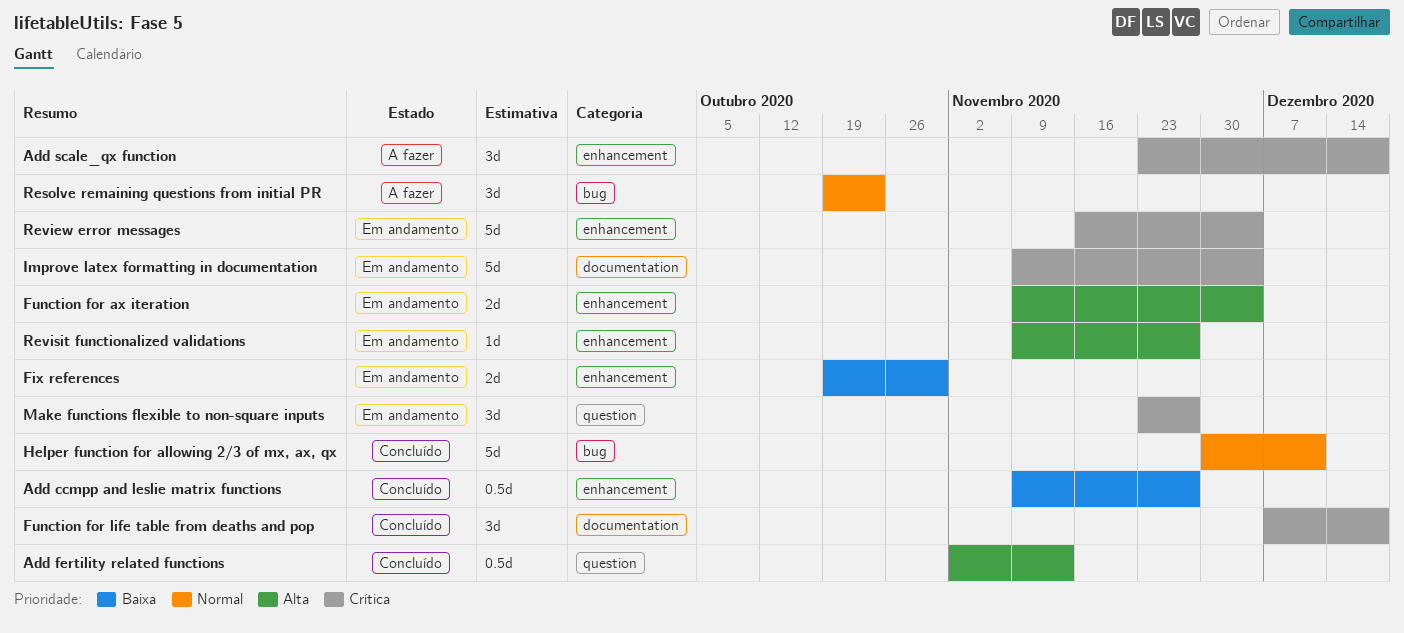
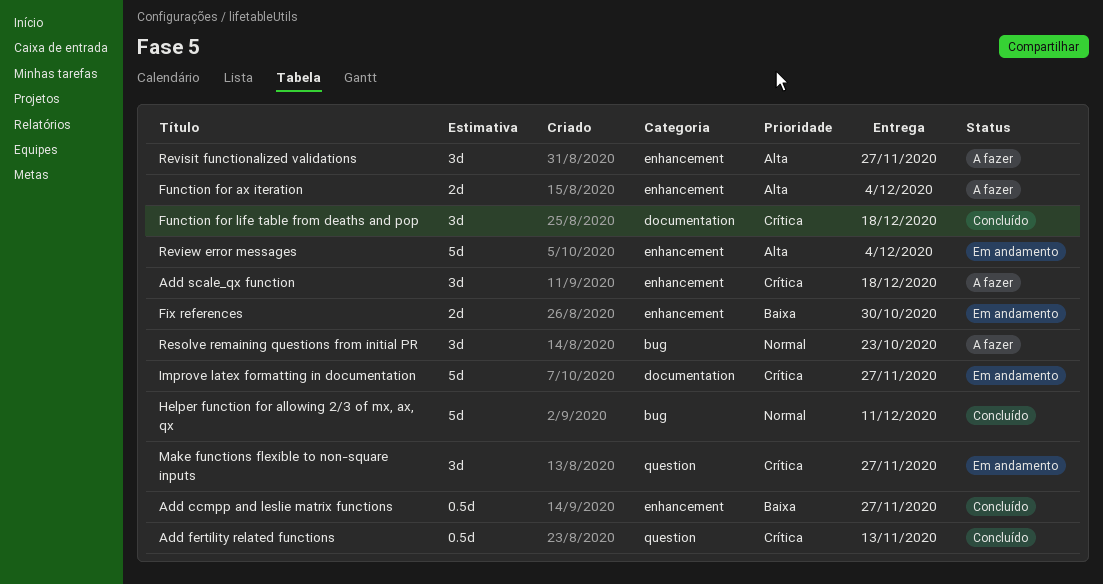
Add fertility related functions, priority: Alta -> Crítica
Function for ax iteration, status: Em andamento -> A fazer
Improve latex formatting in documentation, due: Dec 4 -> Nov 27
Review error messages, priority: Crítica -> Alta
Revisit functionalized validations, status: Em andamento -> A fazer
Revisit functionalized validations, estimate: 1d -> 3d

